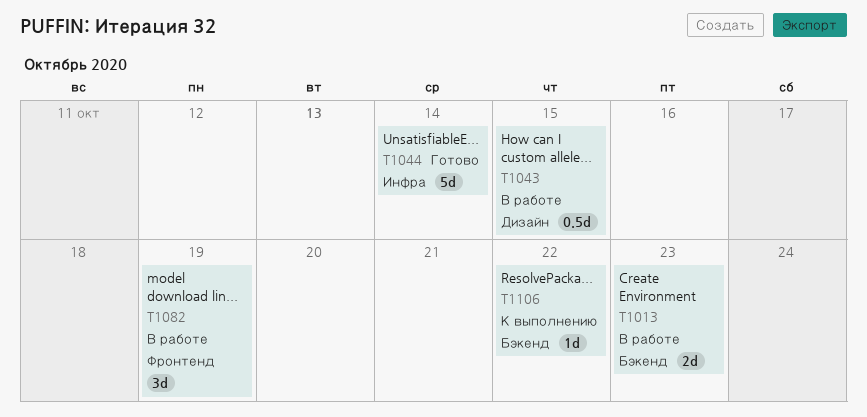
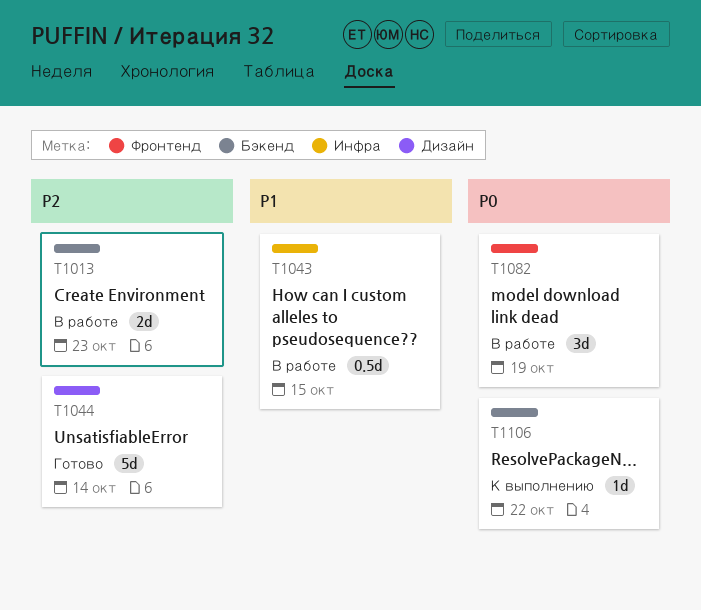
T1043, label: Дизайн -> Инфра
T1044, label: Инфра -> Дизайн

